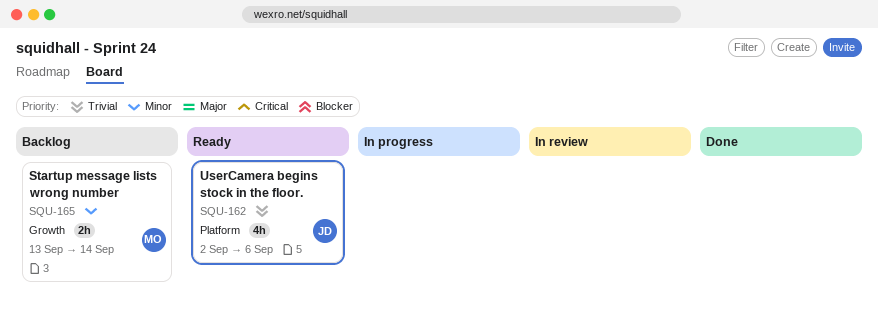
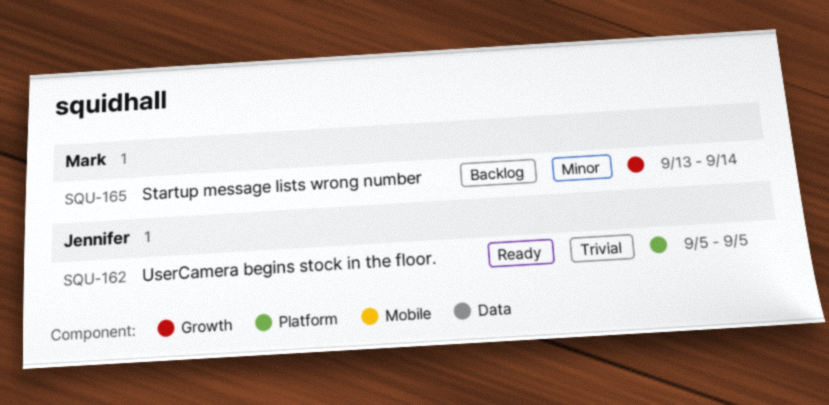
SQU-162, start: Sep 2 -> Sep 5
SQU-162, due: Sep 6 -> Sep 5

